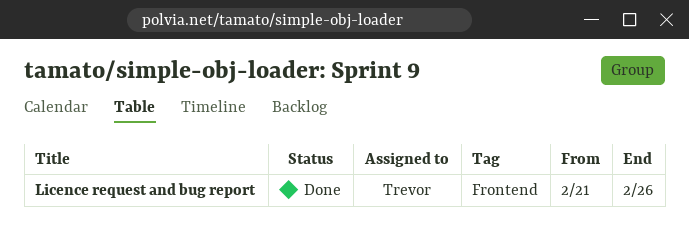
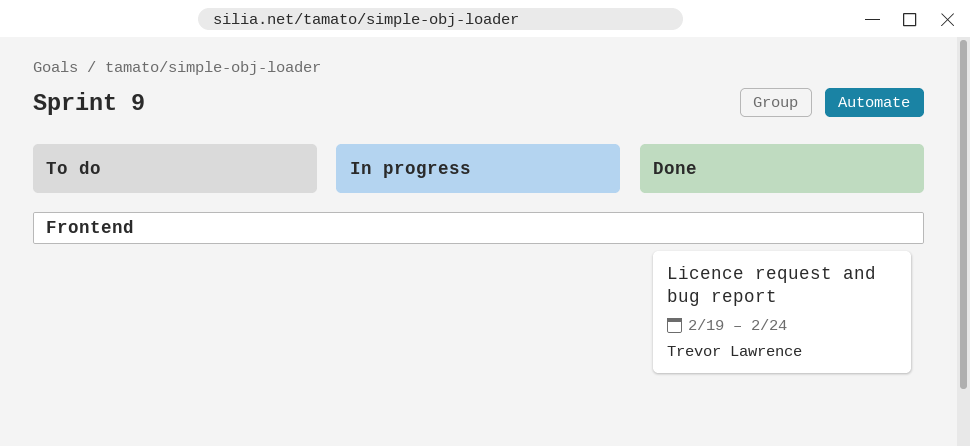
Licence request and bug report, start: Feb 21 -> Feb 19
Licence request and bug report, due: Feb 26 -> Feb 24

